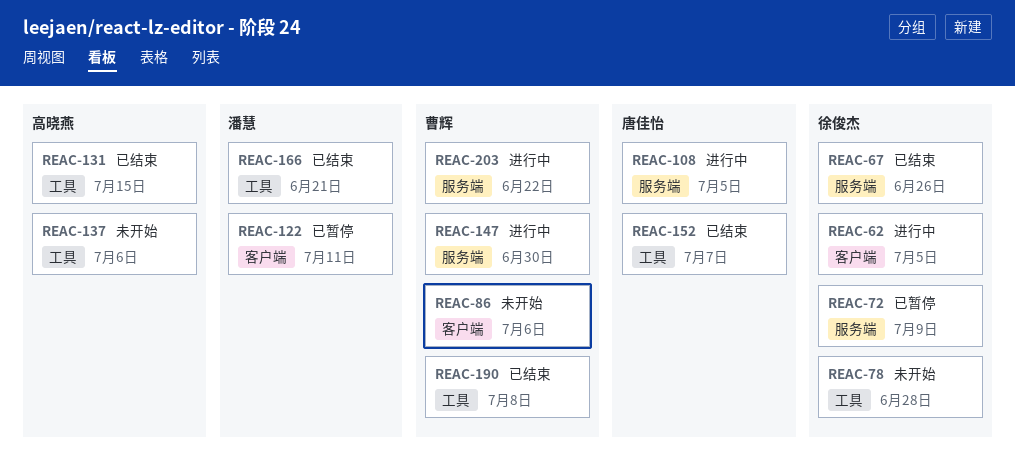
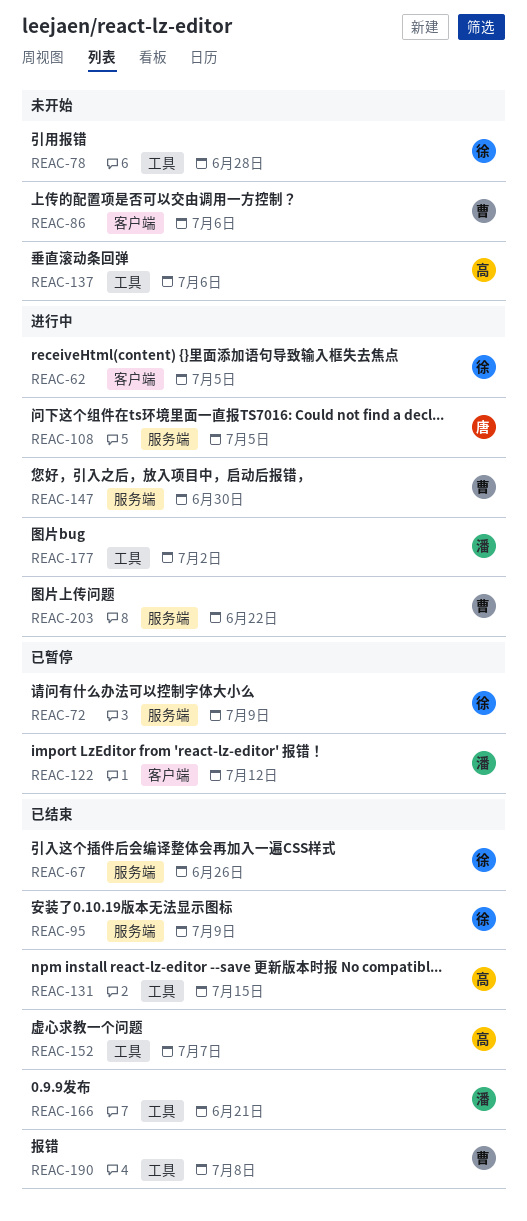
REAC-95: none -> present
REAC-122, due: Jul 11 -> Jul 12
REAC-152, owner: 唐佳怡 -> 高晓燕
REAC-177: none -> present

